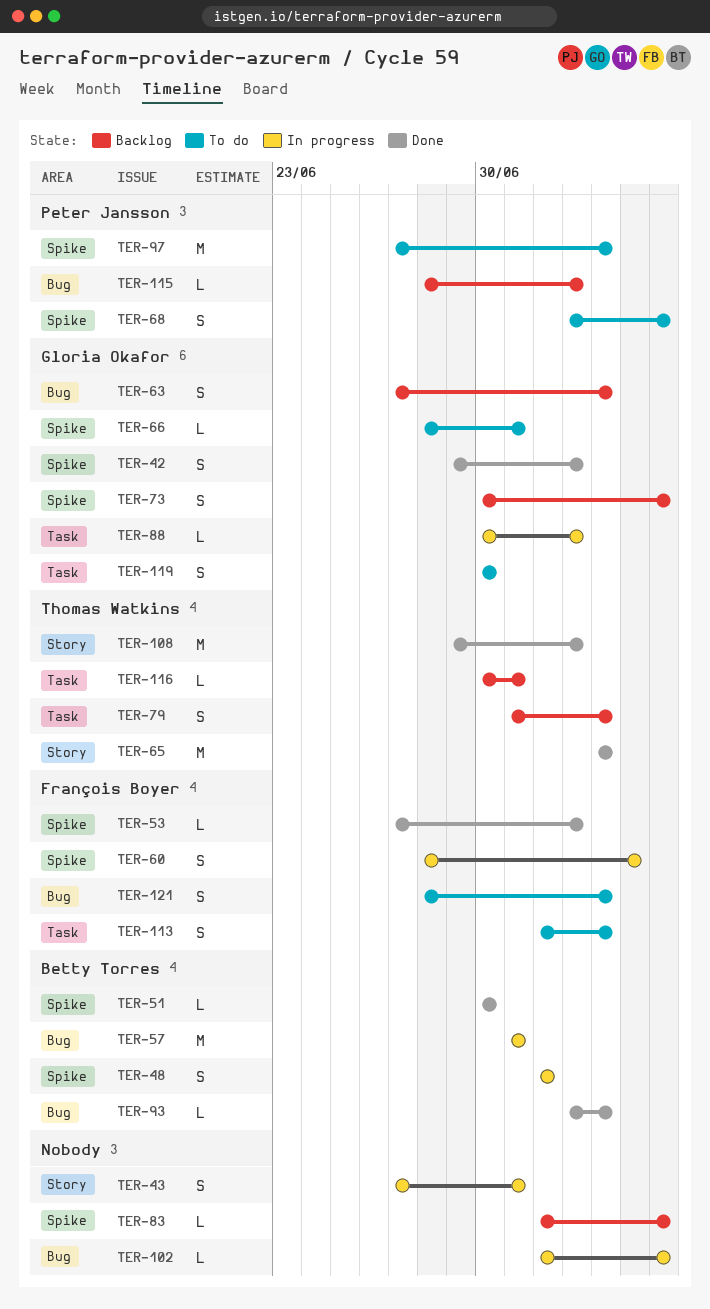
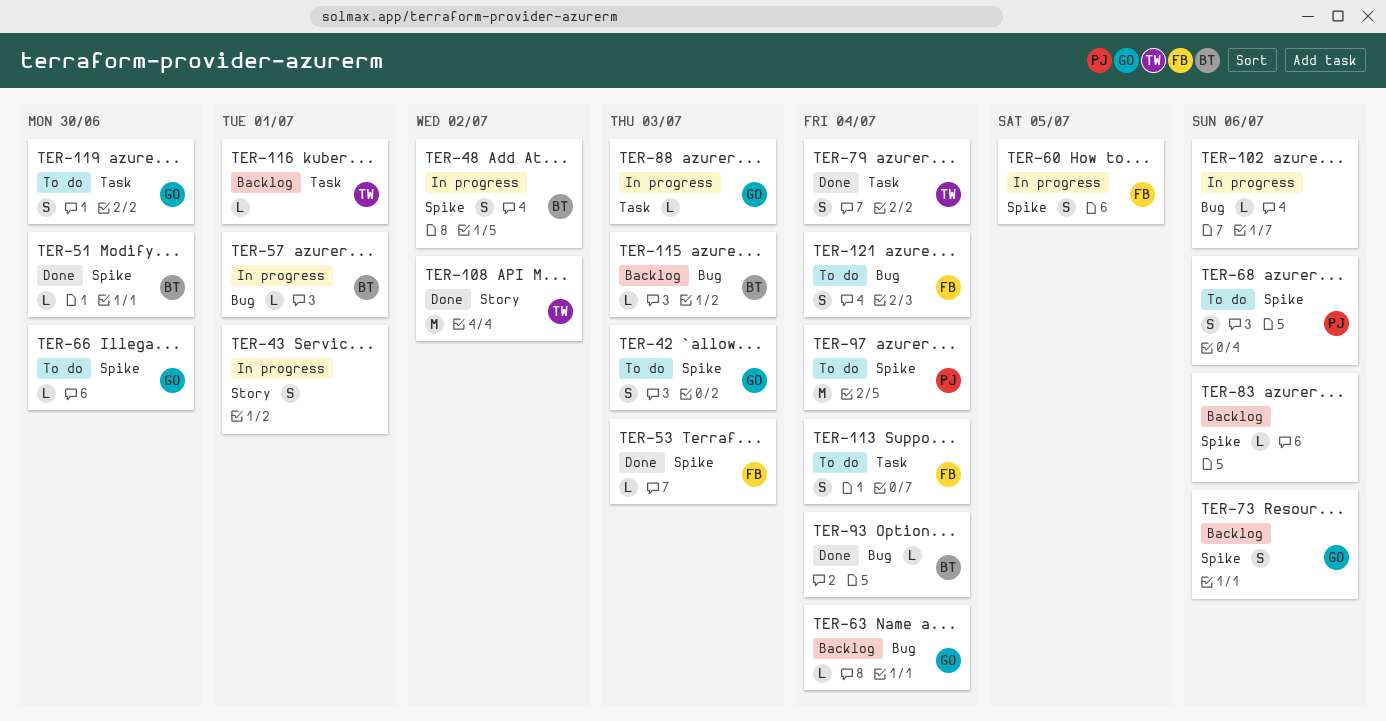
TER-42, status: Done -> To do
TER-57, estimate: M -> L
TER-63, estimate: S -> L
TER-65: present -> none
TER-66, due: Jul 1 -> Jun 30
TER-79, status: Backlog -> Done
TER-108, due: Jul 3 -> Jul 2
TER-115, owner: Peter Jansson -> Betty Torres

